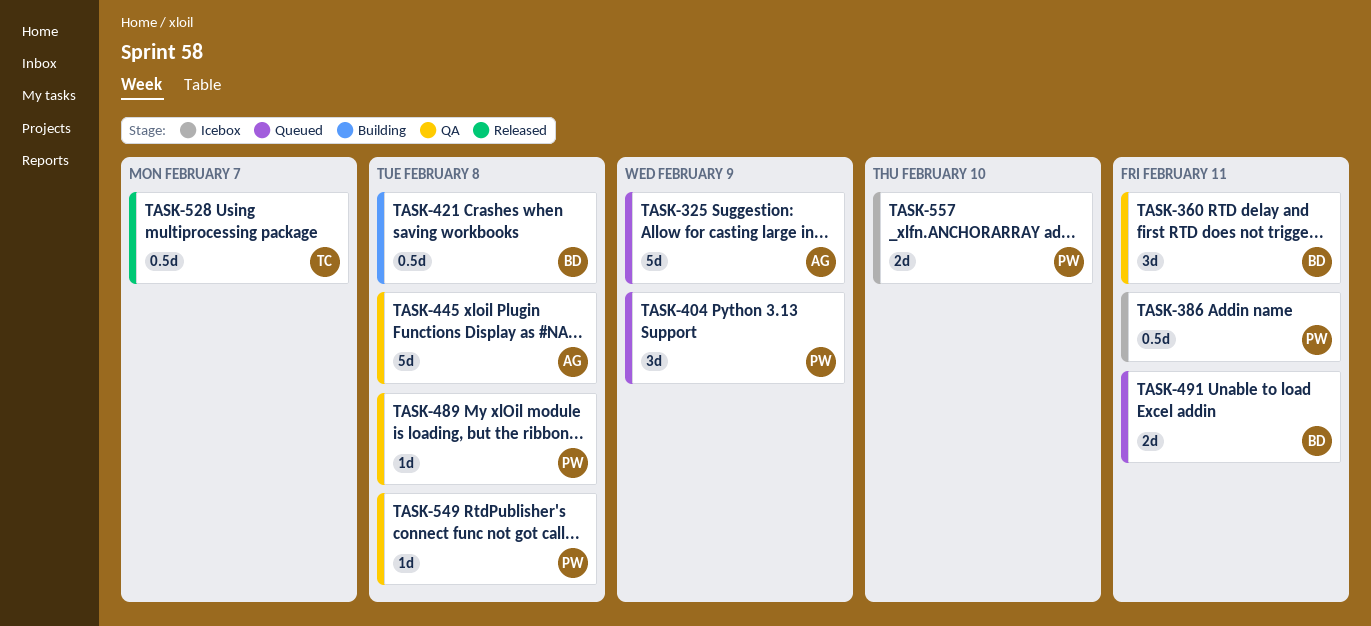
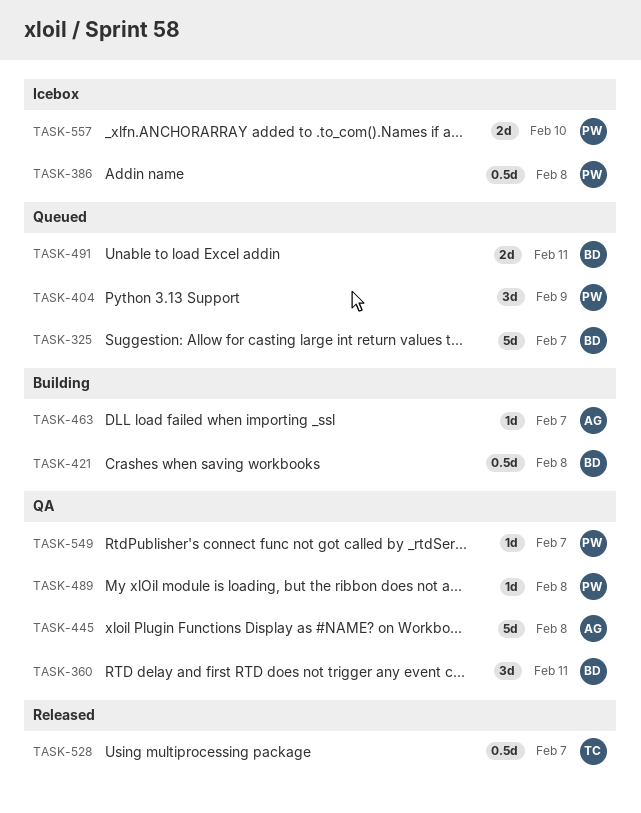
TASK-325, owner: AG -> BD
TASK-325, due: Feb 9 -> Feb 7
TASK-386, due: Feb 11 -> Feb 8
TASK-463: none -> present
TASK-549, due: Feb 8 -> Feb 7

